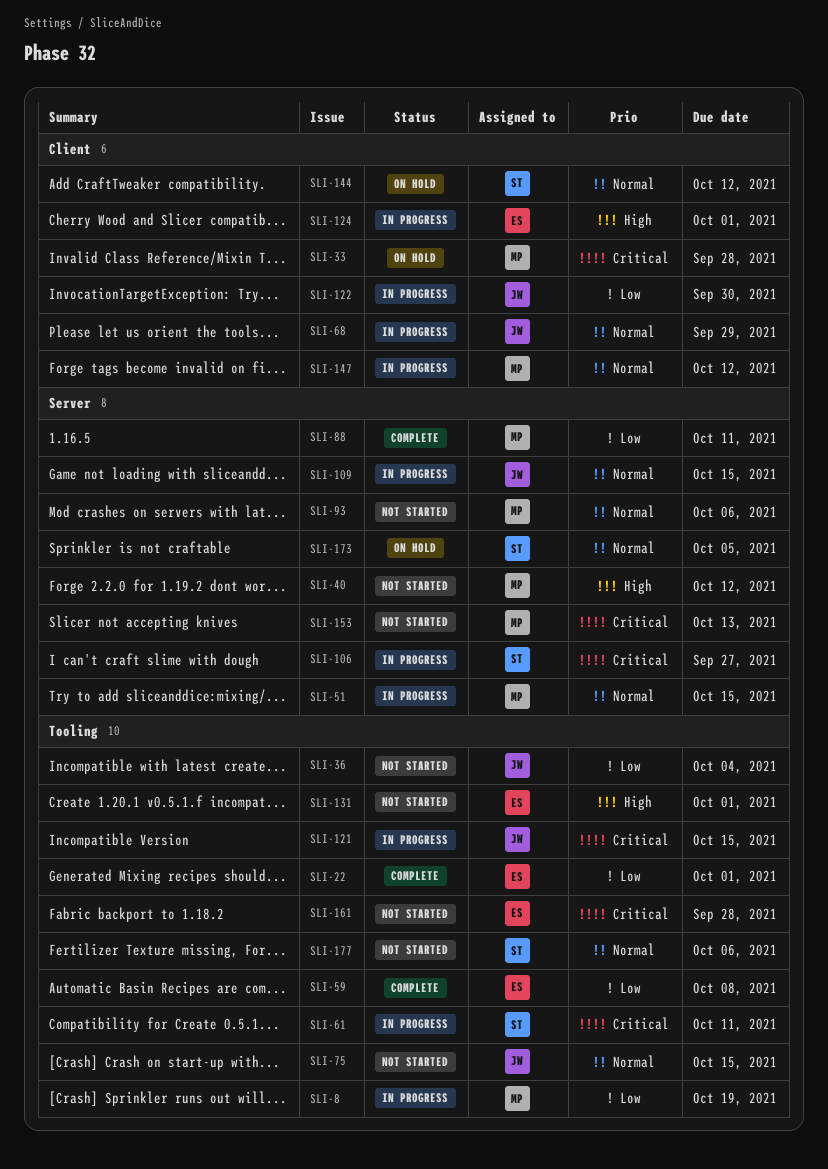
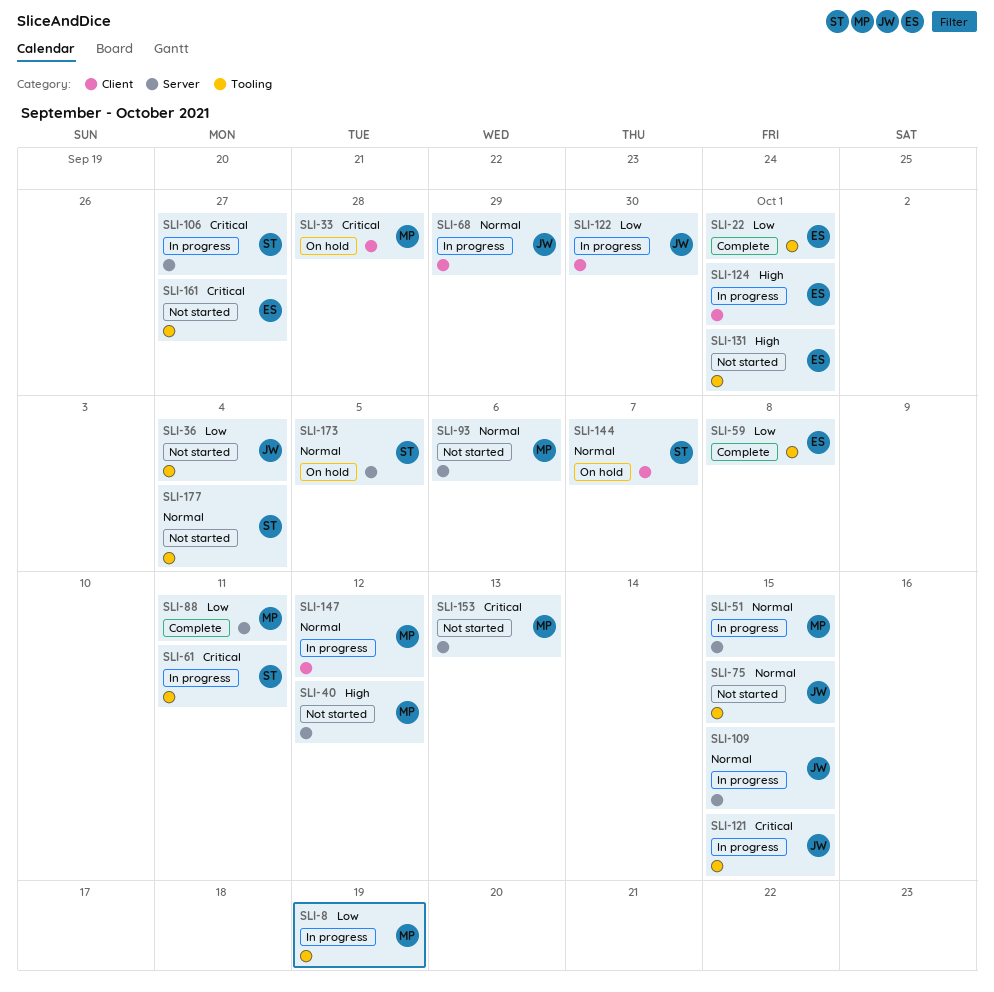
SLI-144, due: Oct 12 -> Oct 7
SLI-161, due: Sep 28 -> Sep 27
SLI-177, due: Oct 6 -> Oct 4

